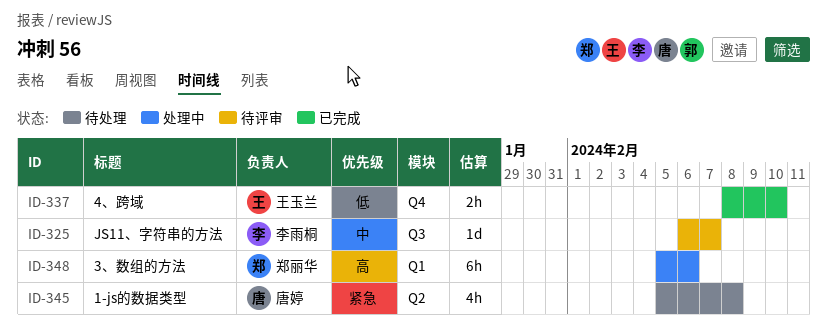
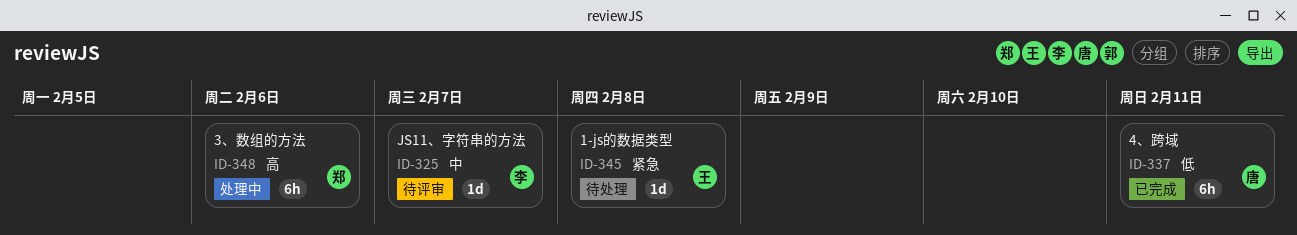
ID-337, owner: 王玉兰 -> 唐婷
ID-337, estimate: 2h -> 6h
ID-337, due: Feb 10 -> Feb 11
ID-345, owner: 唐婷 -> 王玉兰
ID-345, estimate: 4h -> 1d

